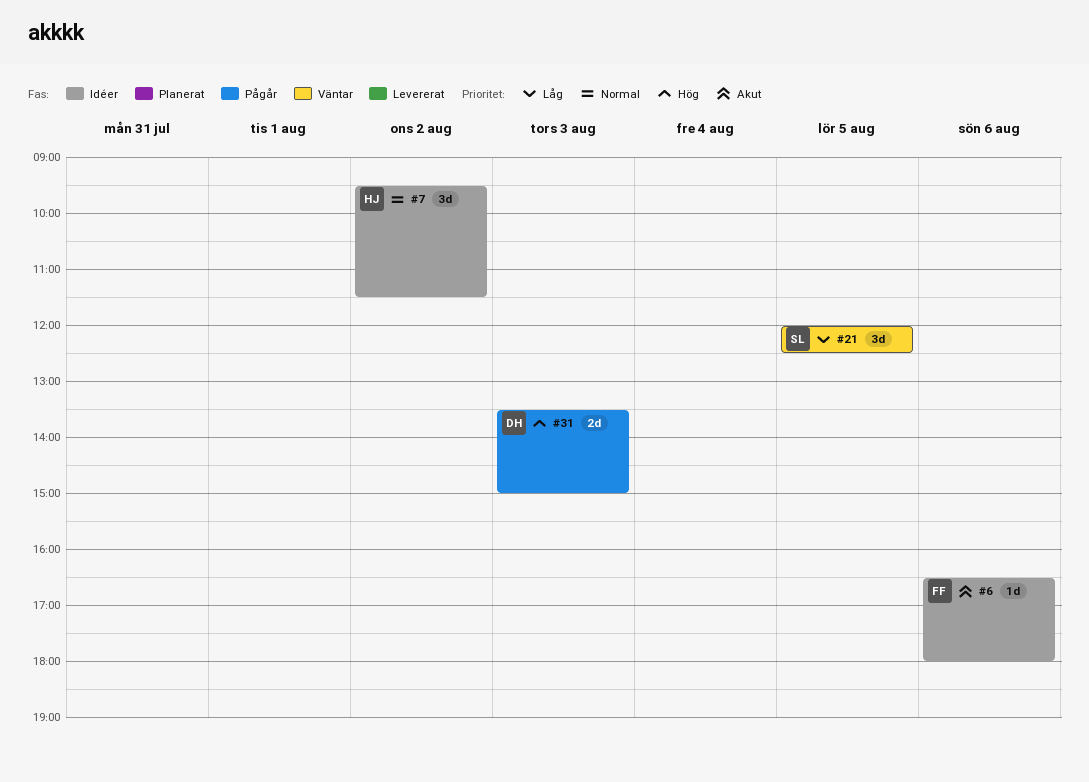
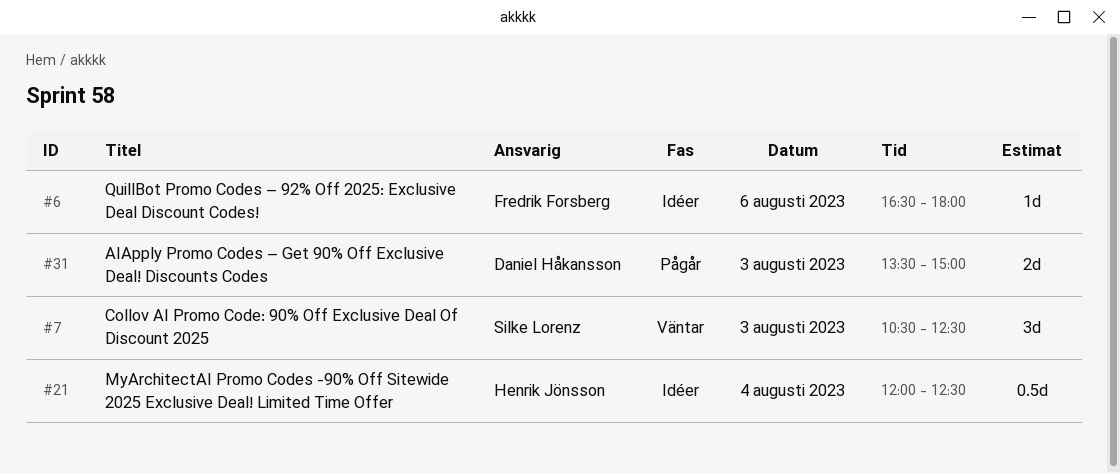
#7, status: Idéer -> Väntar
#7, owner: Henrik Jönsson -> Silke Lorenz
#7, day: Aug 2 -> Aug 3
#7, begins: 09:30 -> 10:30
#7, ends: 11:30 -> 12:30
#21, status: Väntar -> Idéer
#21, owner: Silke Lorenz -> Henrik Jönsson
#21, estimate: 3d -> 0.5d
#21, day: Aug 5 -> Aug 4

